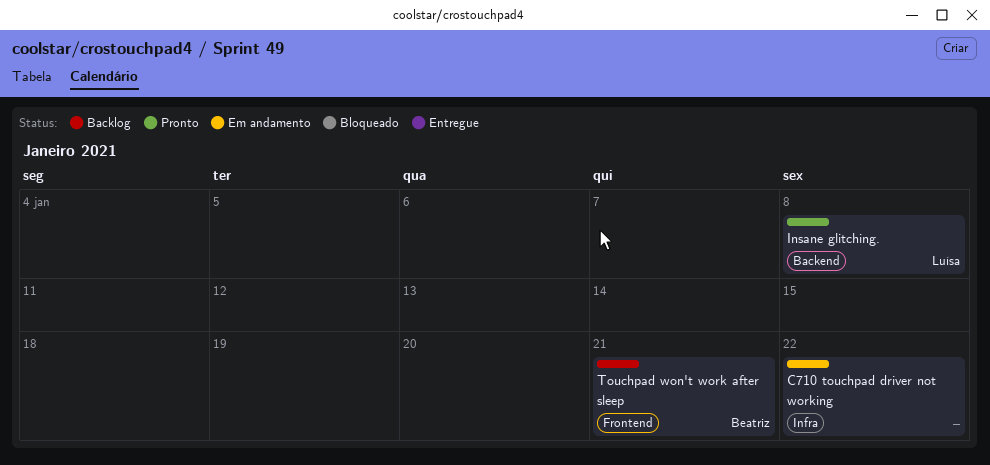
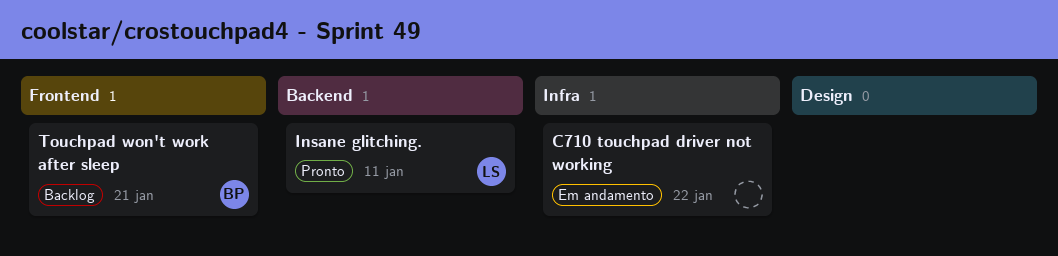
Insane glitching., due: Jan 8 -> Jan 11

